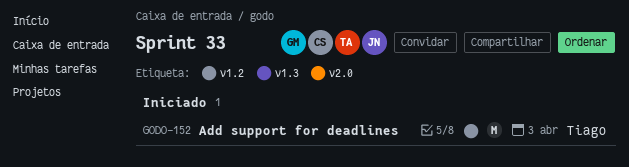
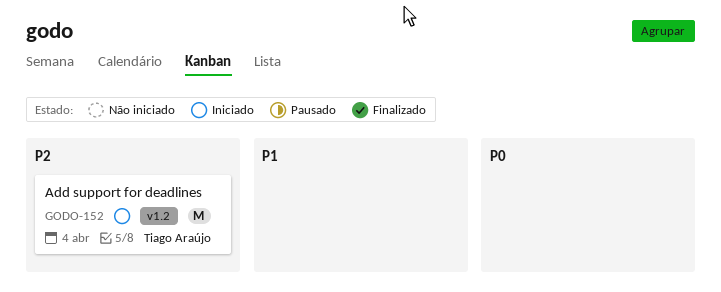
GODO-152, due: Apr 3 -> Apr 4

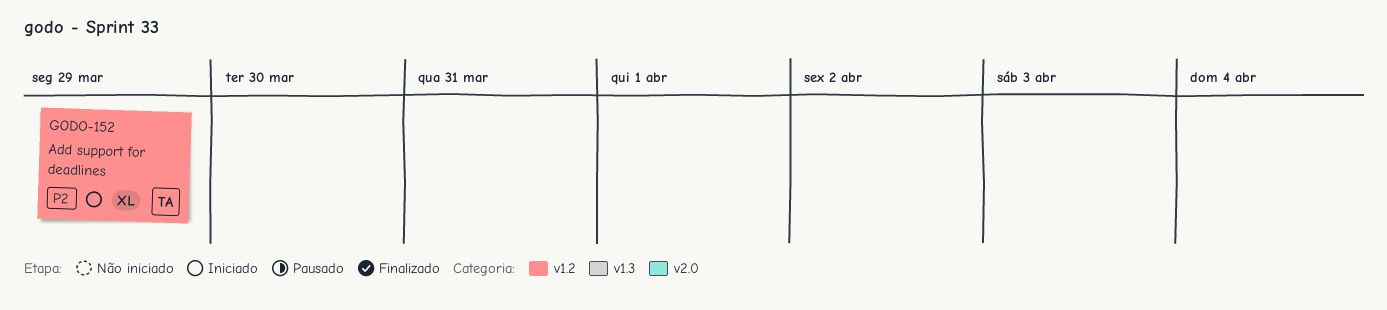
GODO-152, estimate: M -> XL
GODO-152, due: Apr 4 -> Mar 29

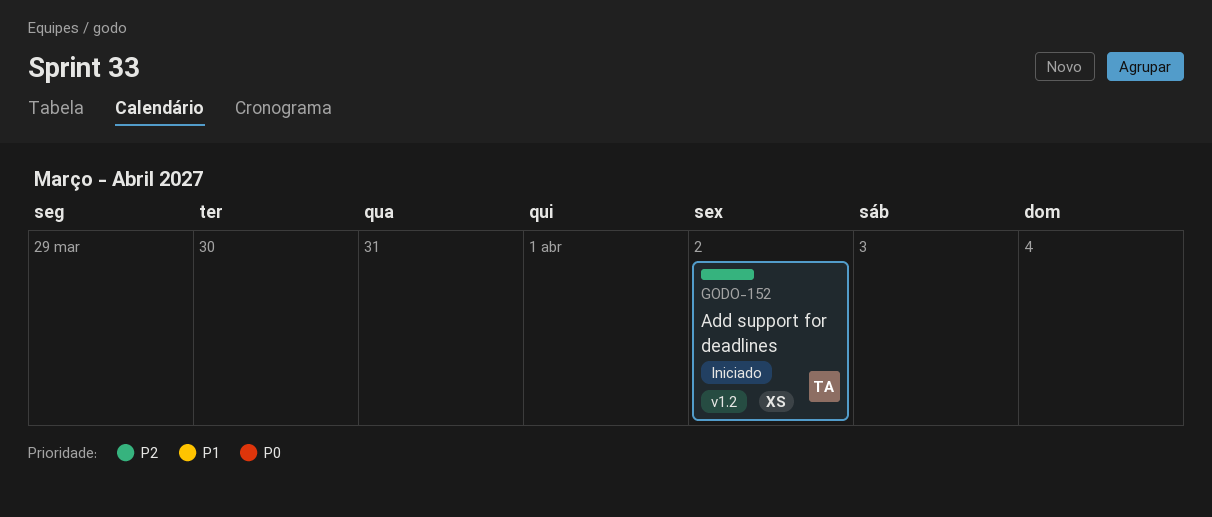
GODO-152, estimate: XL -> XS
GODO-152, due: Mar 29 -> Apr 2

